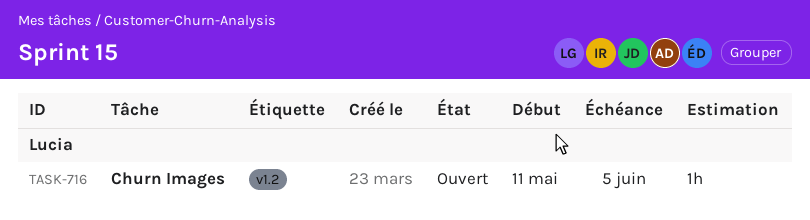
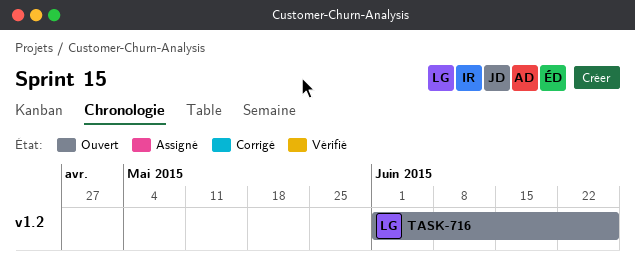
TASK-716, start: May 11 -> Jun 1
TASK-716, due: Jun 5 -> Jun 26

